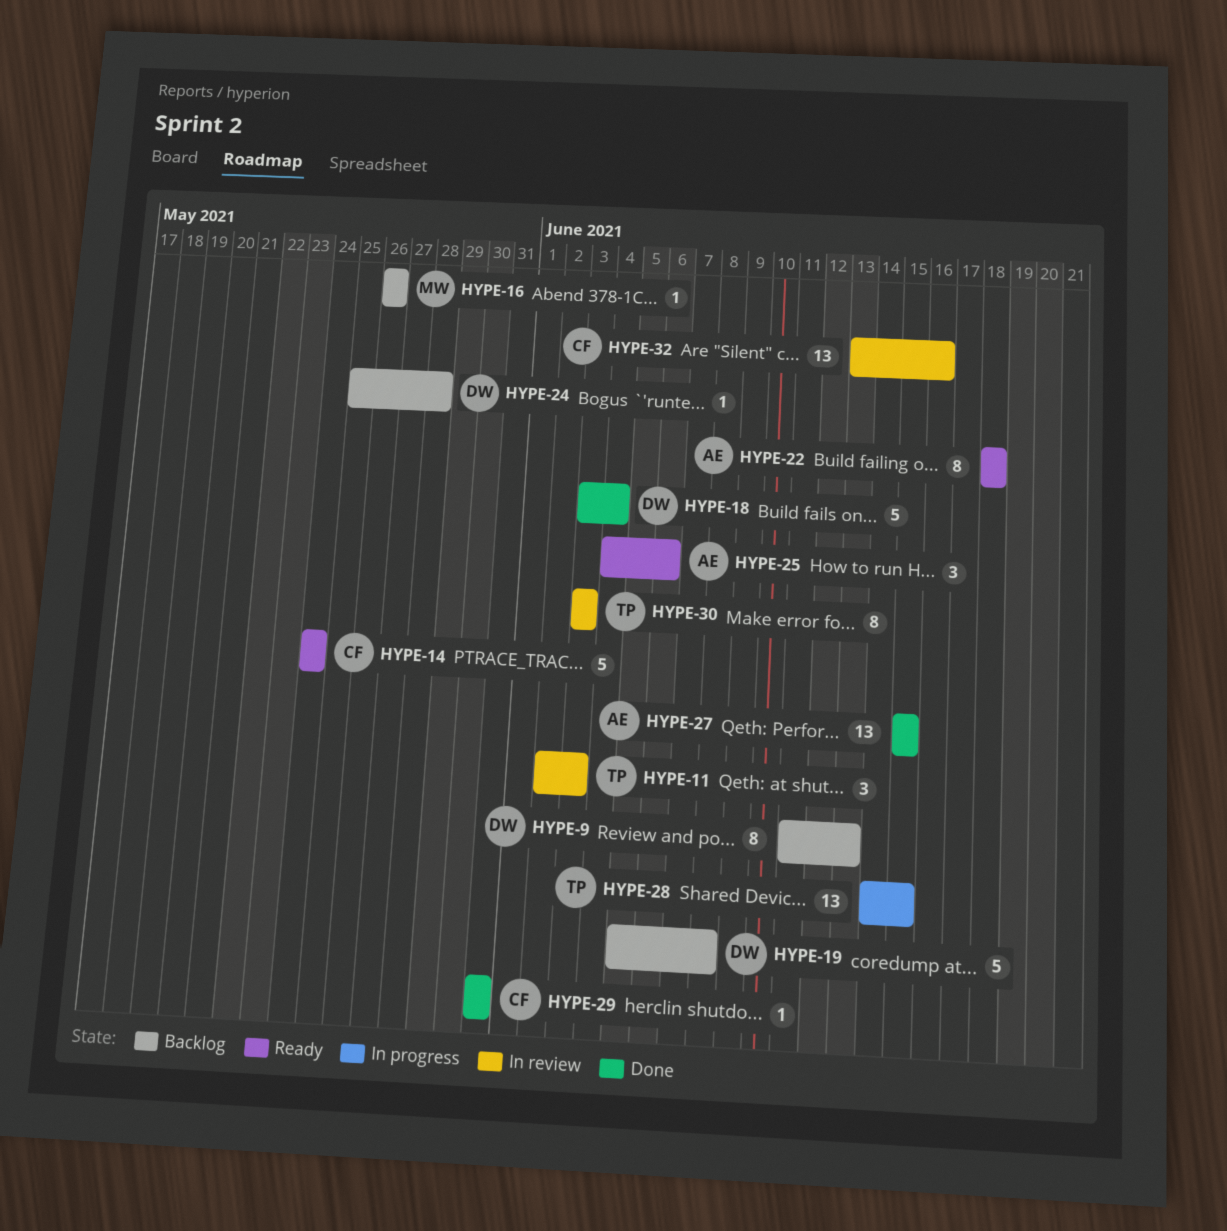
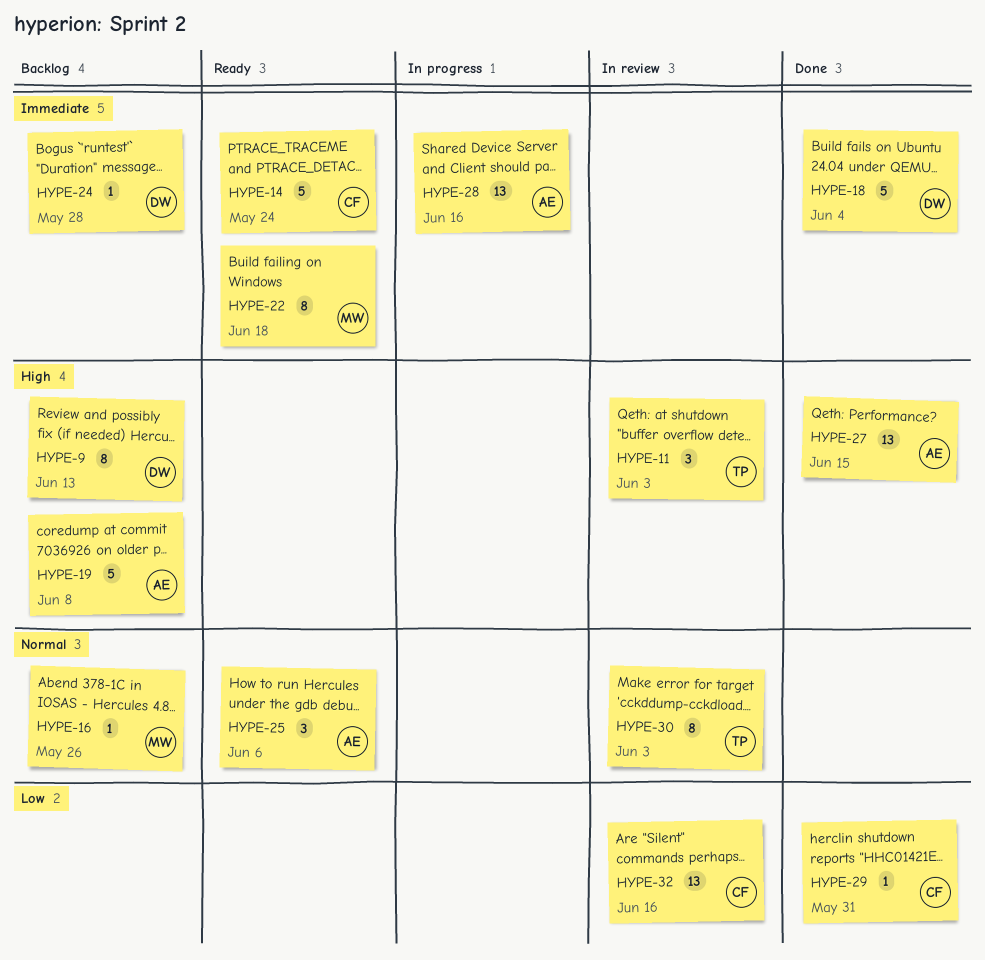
HYPE-19, owner: DW -> AE
HYPE-22, owner: AE -> MW
HYPE-28, owner: TP -> AE
HYPE-28, due: Jun 15 -> Jun 16

